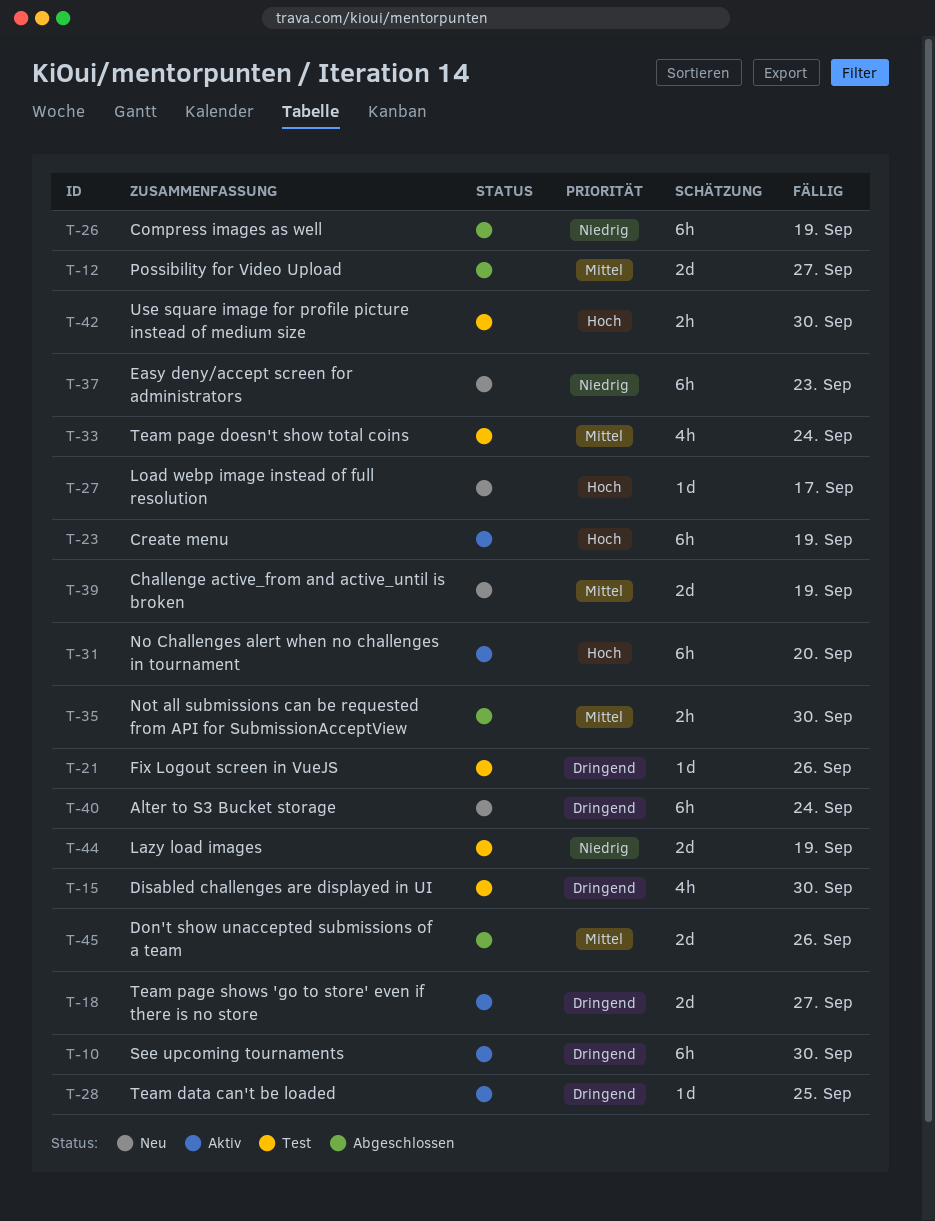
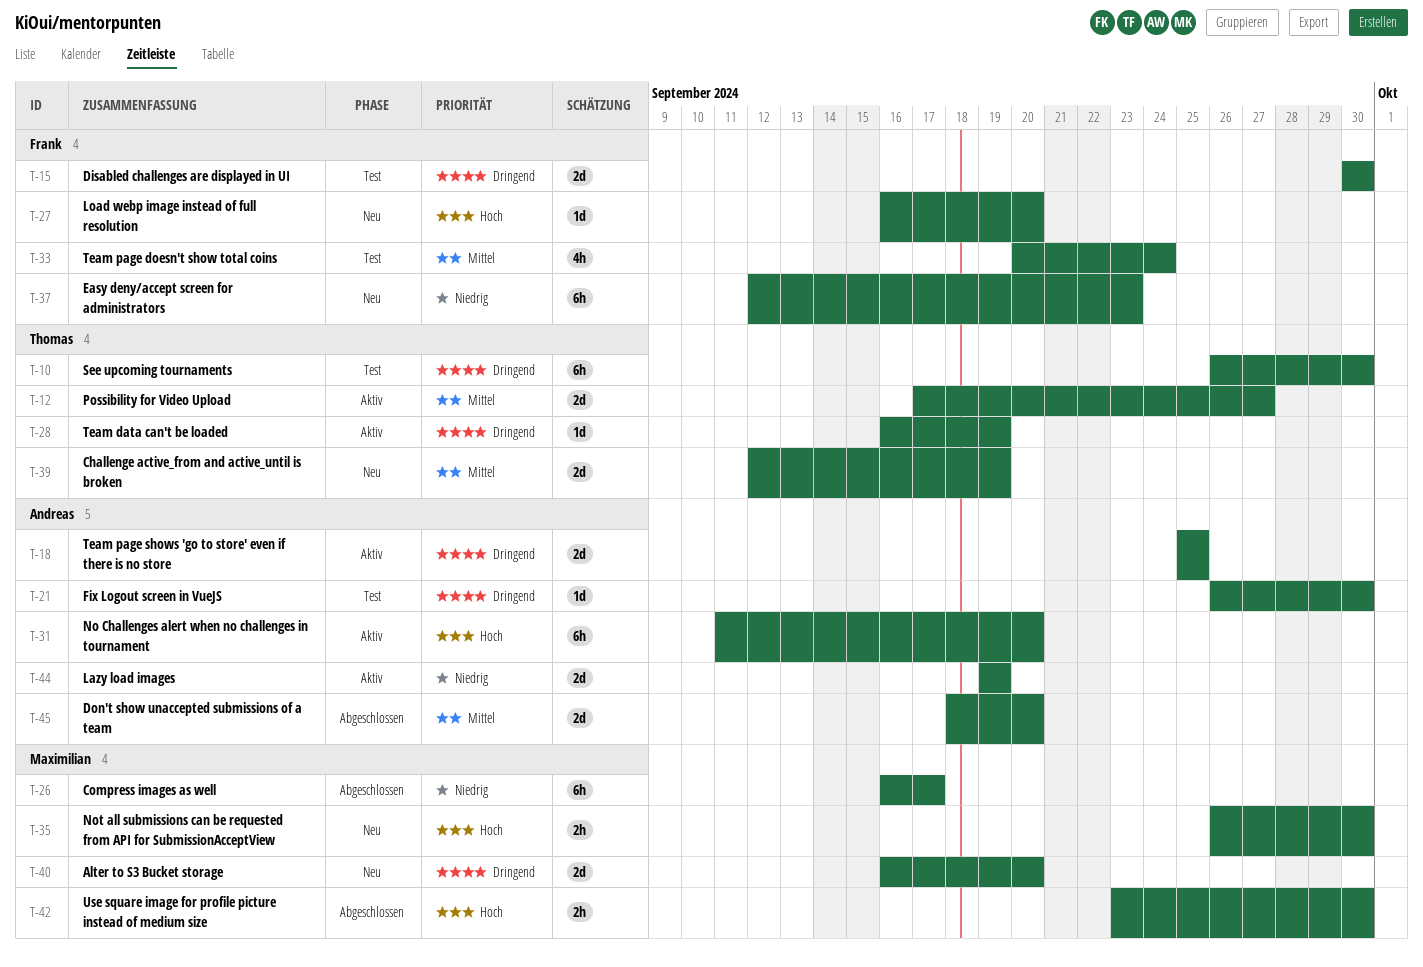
T-10, status: Aktiv -> Test
T-12, status: Abgeschlossen -> Aktiv
T-15, estimate: 4h -> 2d
T-18, due: Sep 27 -> Sep 25
T-21, due: Sep 26 -> Sep 30
T-23: present -> none
T-26, due: Sep 19 -> Sep 17
T-27, due: Sep 17 -> Sep 20
T-28, due: Sep 25 -> Sep 19
T-35, status: Abgeschlossen -> Neu
T-35, priority: Mittel -> Hoch
T-40, estimate: 6h -> 2d
T-40, due: Sep 24 -> Sep 20
T-42, status: Test -> Abgeschlossen
T-44, status: Test -> Aktiv
T-45, due: Sep 26 -> Sep 20

